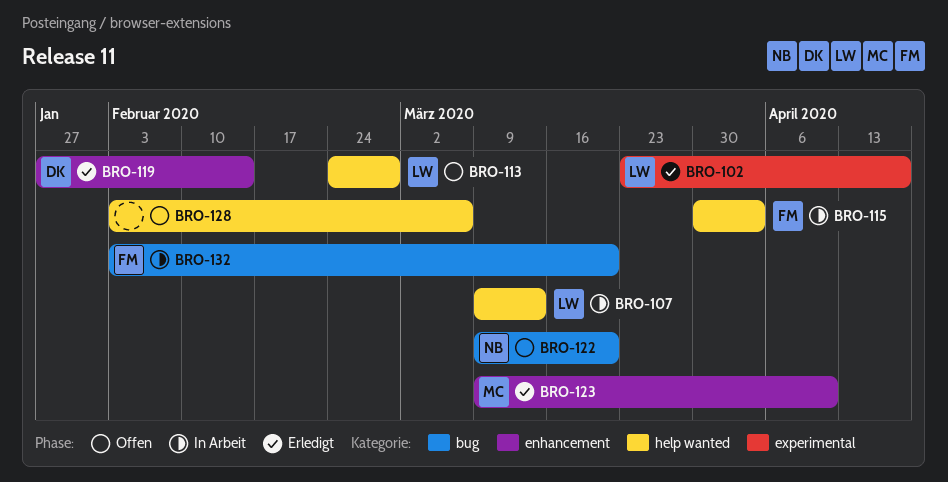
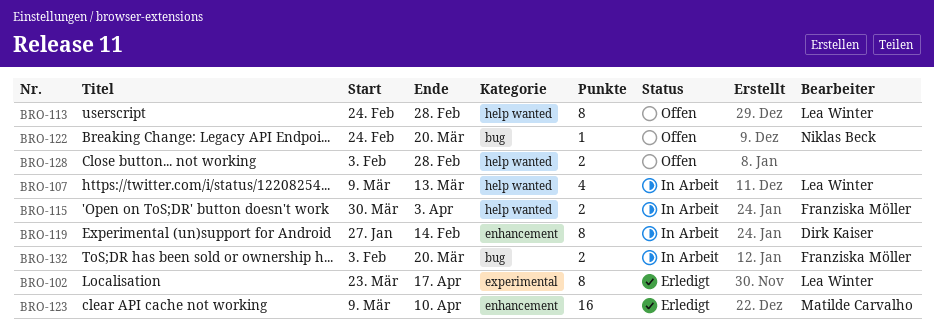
BRO-119, status: Erledigt -> In Arbeit
BRO-122, start: Mar 9 -> Feb 24
BRO-128, due: Mar 6 -> Feb 28

